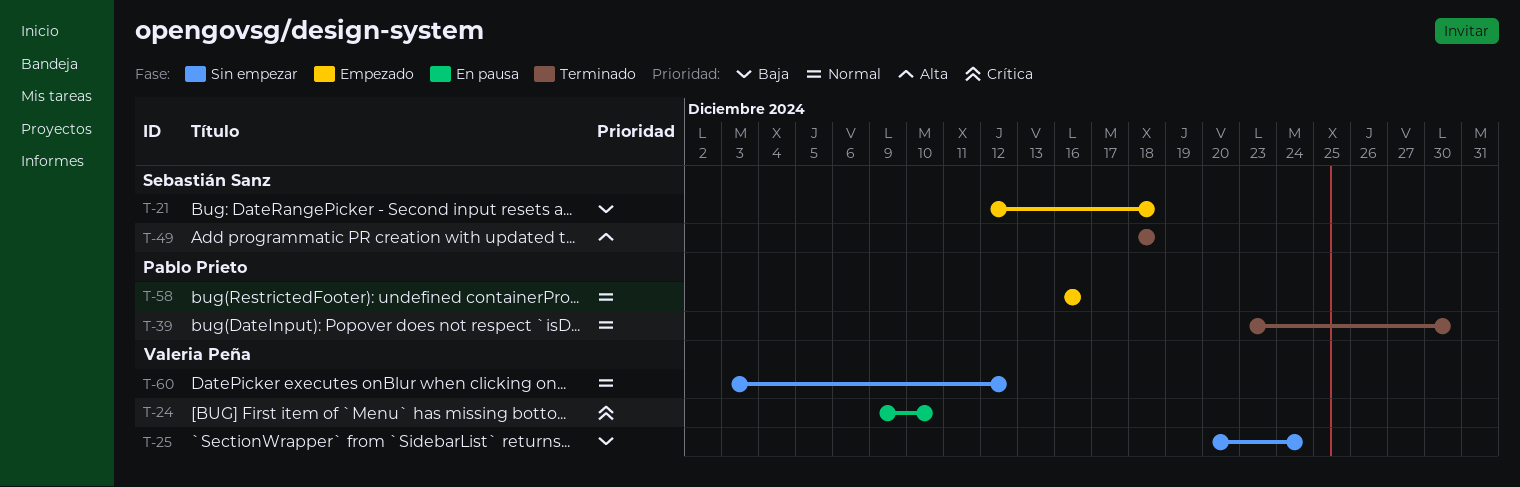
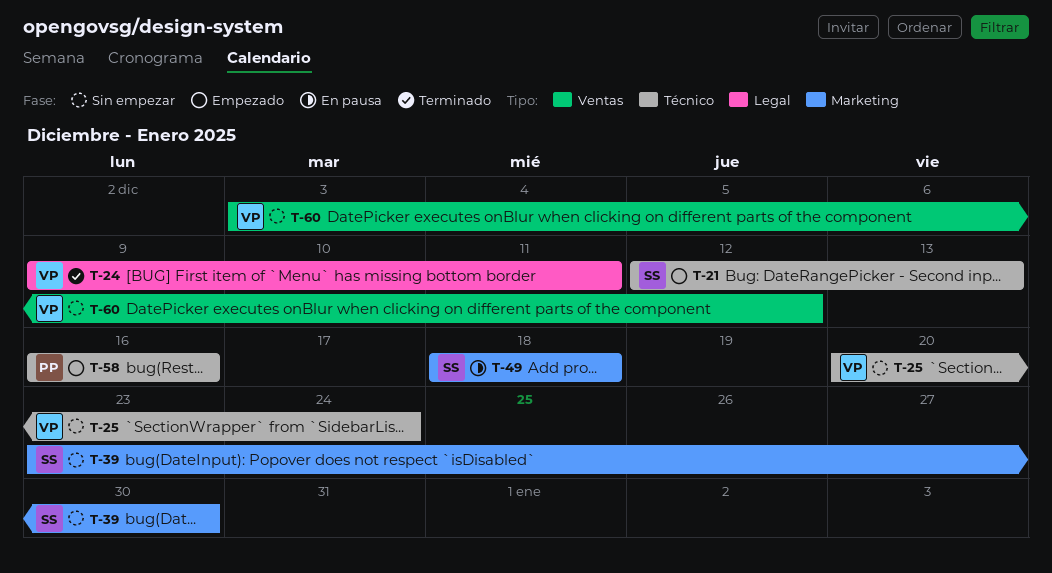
T-21, due: Dec 18 -> Dec 13
T-24, status: En pausa -> Terminado
T-24, due: Dec 10 -> Dec 11
T-39, status: Terminado -> Sin empezar
T-39, owner: Pablo Prieto -> Sebastián Sanz
T-49, status: Terminado -> En pausa

